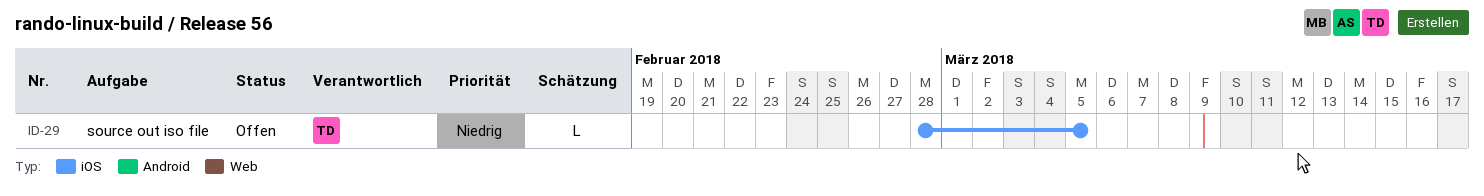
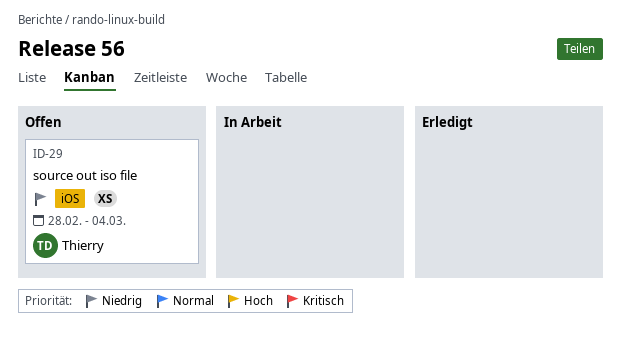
ID-29, estimate: L -> XS
ID-29, due: Mar 5 -> Mar 4

